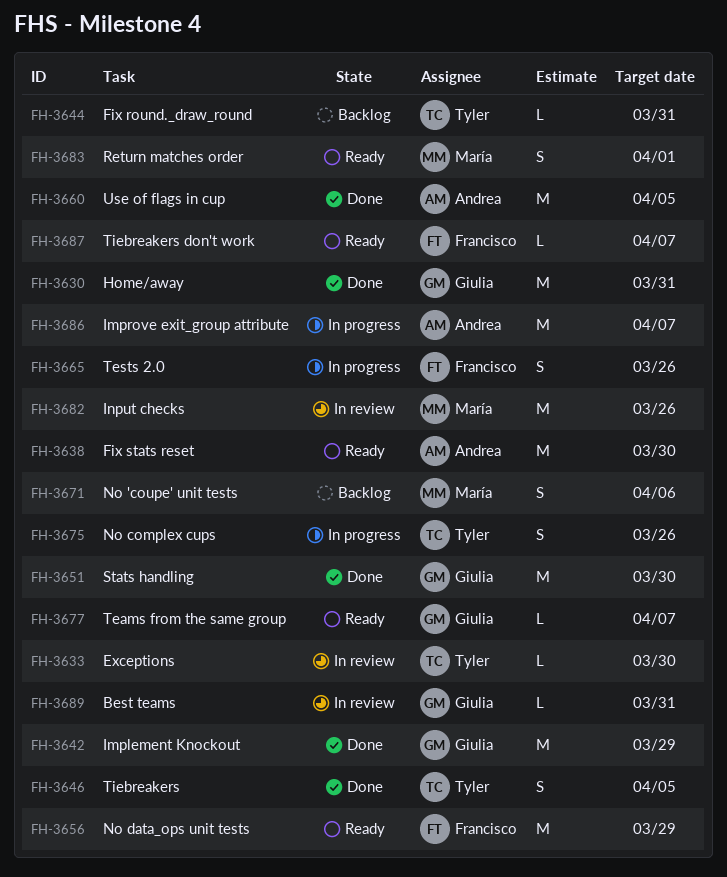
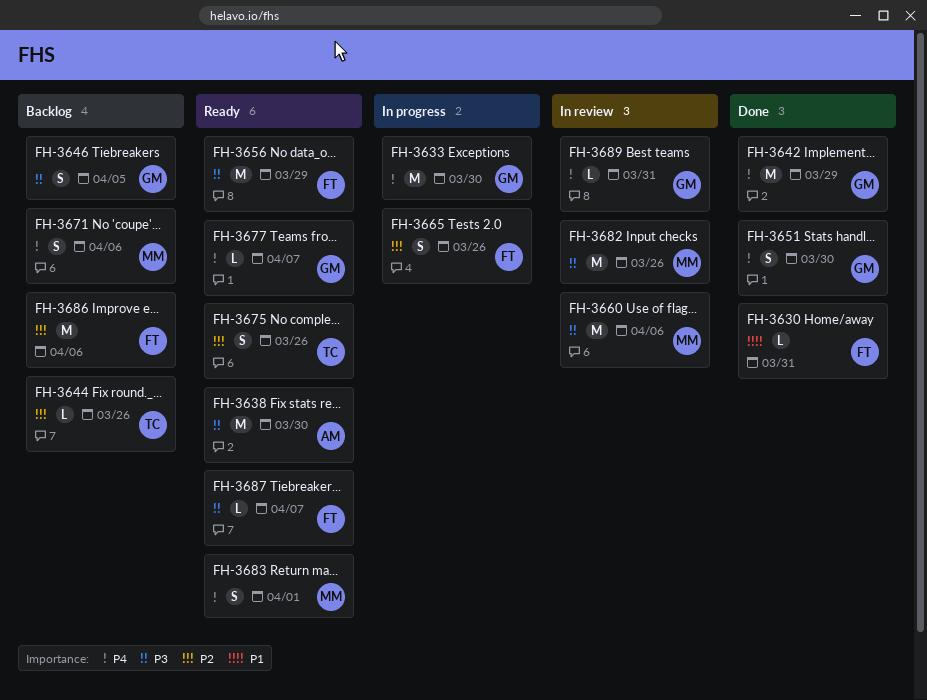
FH-3630, owner: Giulia -> Francisco
FH-3630, estimate: M -> L
FH-3633, status: In review -> In progress
FH-3633, owner: Tyler -> Giulia
FH-3633, estimate: L -> M
FH-3644, due: Mar 31 -> Mar 26
FH-3646, status: Done -> Backlog
FH-3646, owner: Tyler -> Giulia
FH-3651, estimate: M -> S
FH-3660, status: Done -> In review
FH-3660, owner: Andrea -> María
FH-3660, due: Apr 5 -> Apr 6
FH-3675, status: In progress -> Ready
FH-3686, status: In progress -> Backlog
FH-3686, owner: Andrea -> Francisco
FH-3686, due: Apr 7 -> Apr 6

